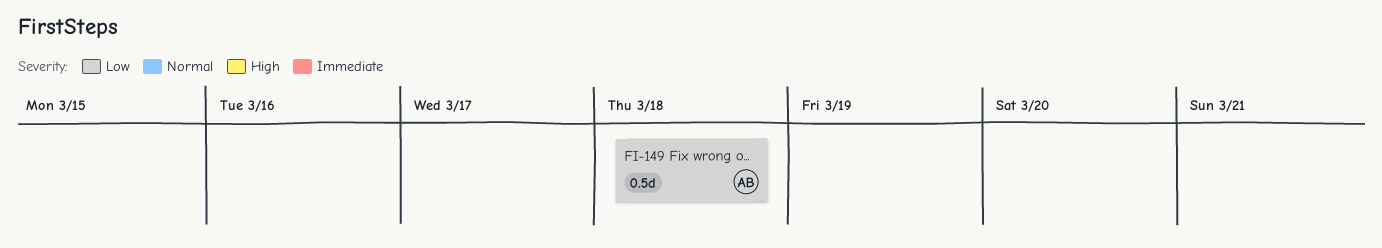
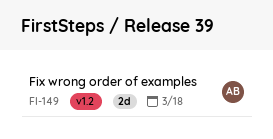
FI-149, estimate: 0.5d -> 2d

